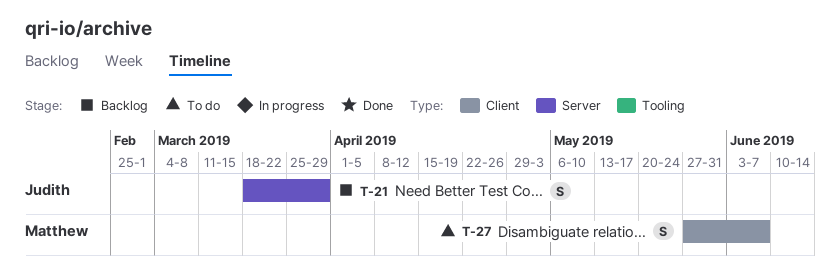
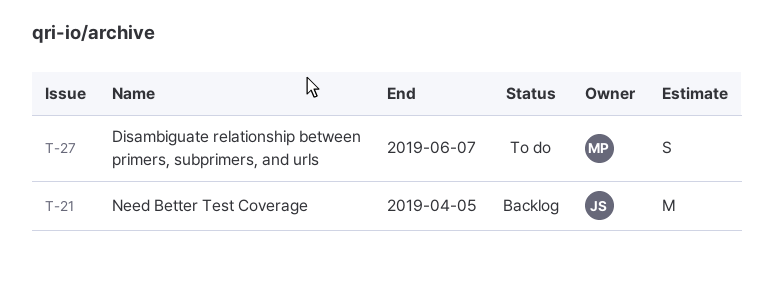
T-21, estimate: S -> M
T-21, due: Mar 29 -> Apr 5

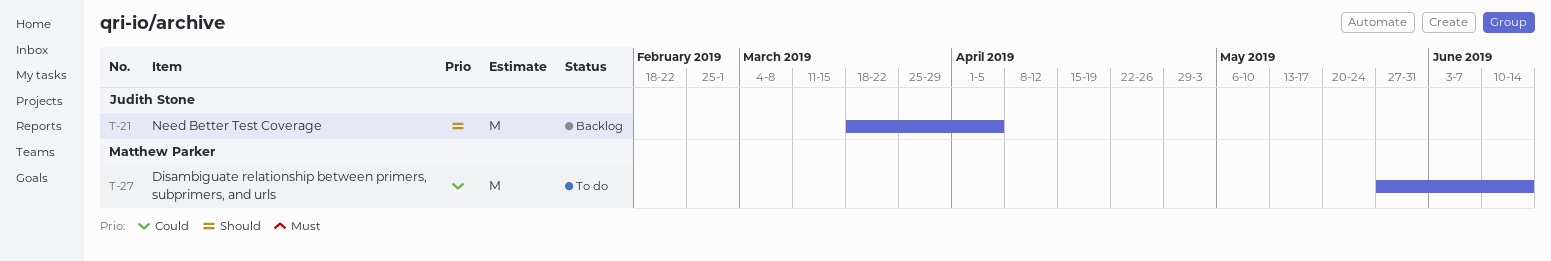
T-27, estimate: S -> M
T-27, due: Jun 7 -> Jun 14

